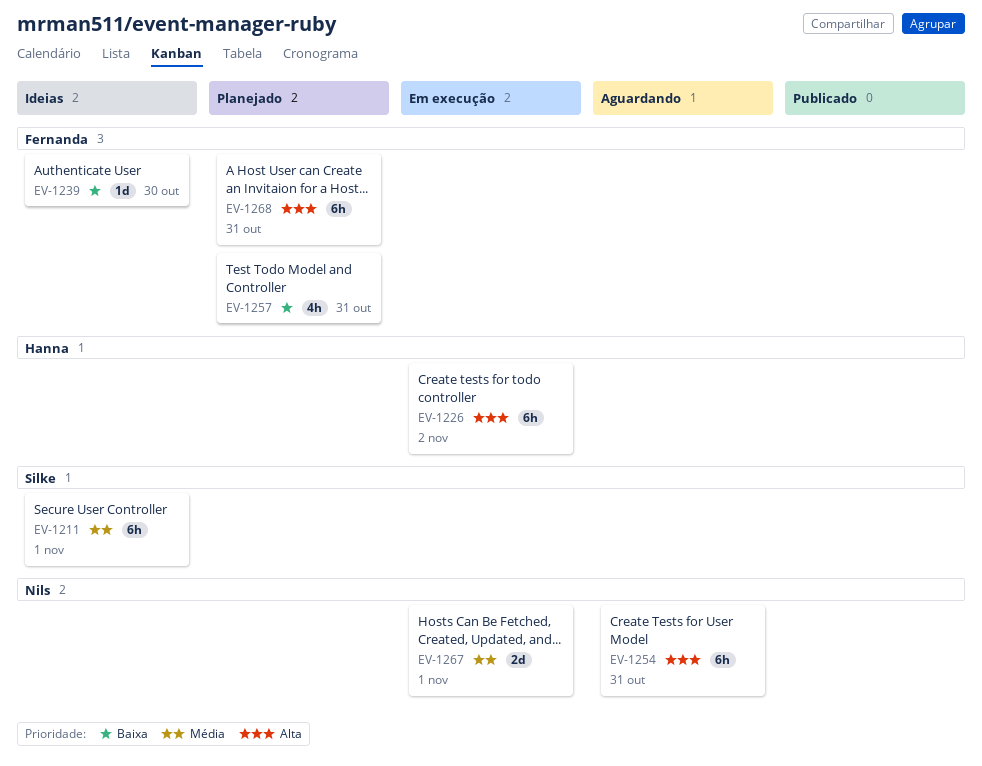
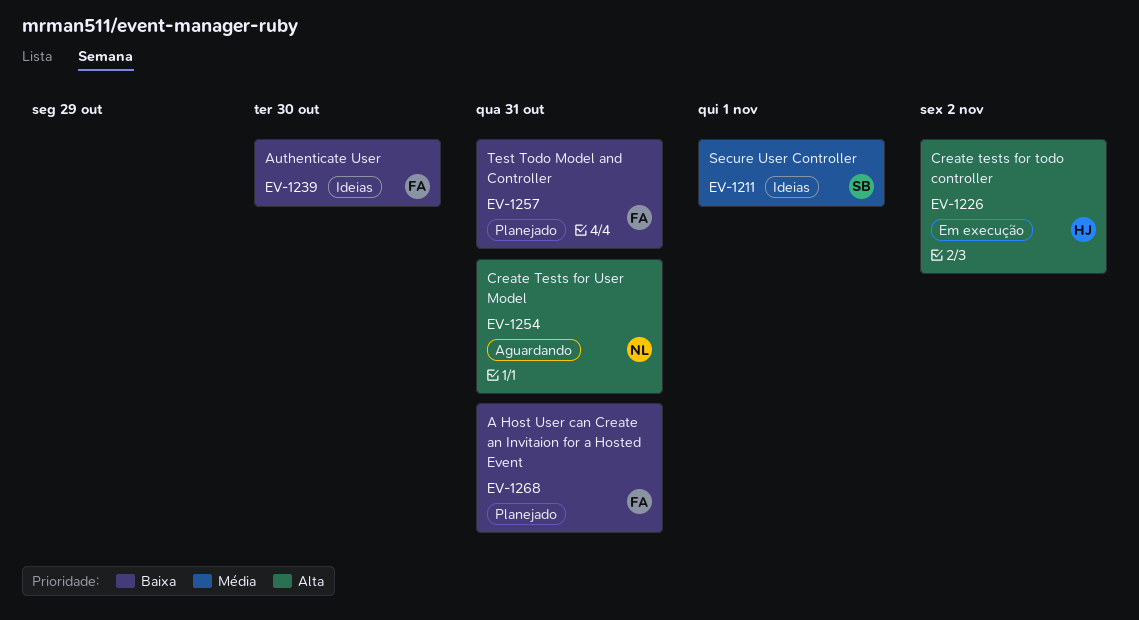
EV-1267: present -> none
EV-1268, priority: Alta -> Baixa

